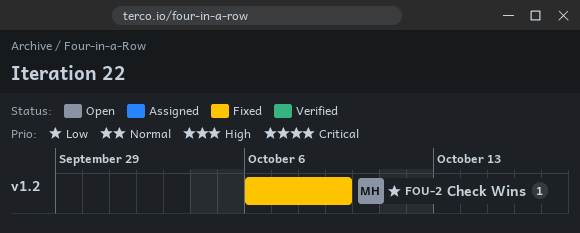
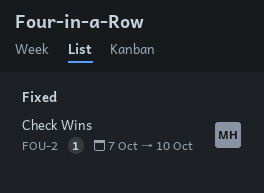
FOU-2, start: Oct 6 -> Oct 7
FOU-2, due: Oct 9 -> Oct 10

